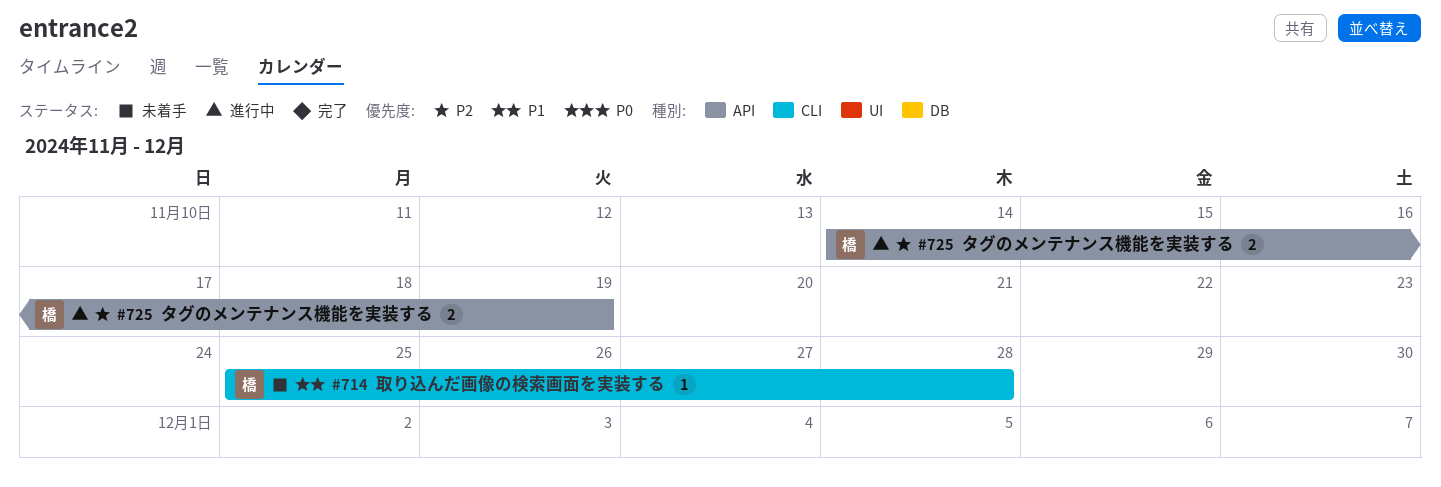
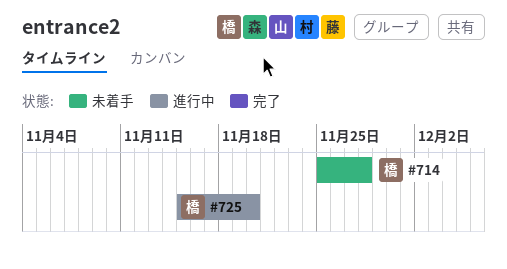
#725, start: Nov 14 -> Nov 15
#725, due: Nov 19 -> Nov 20

